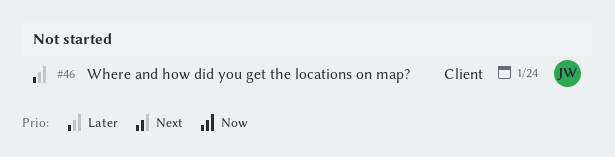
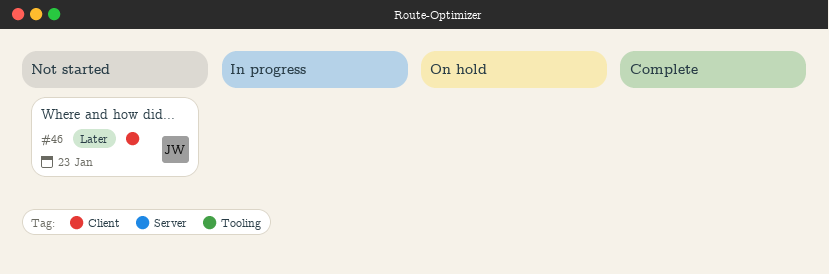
#46, due: Jan 24 -> Jan 23

